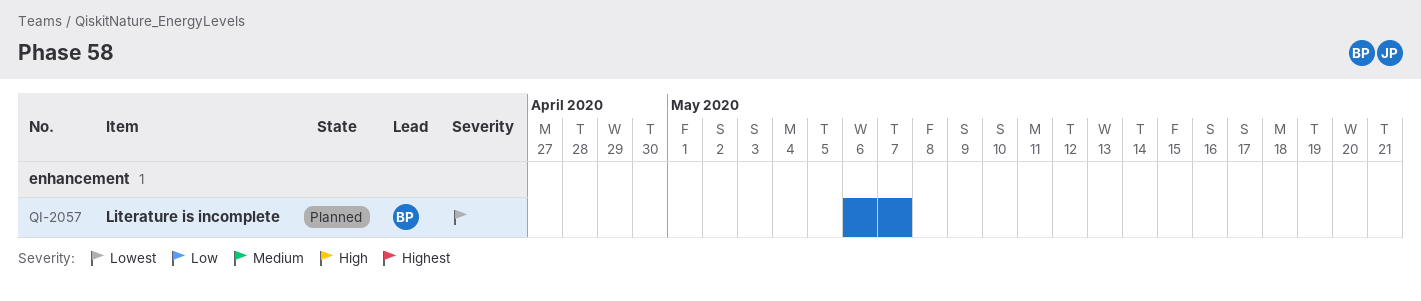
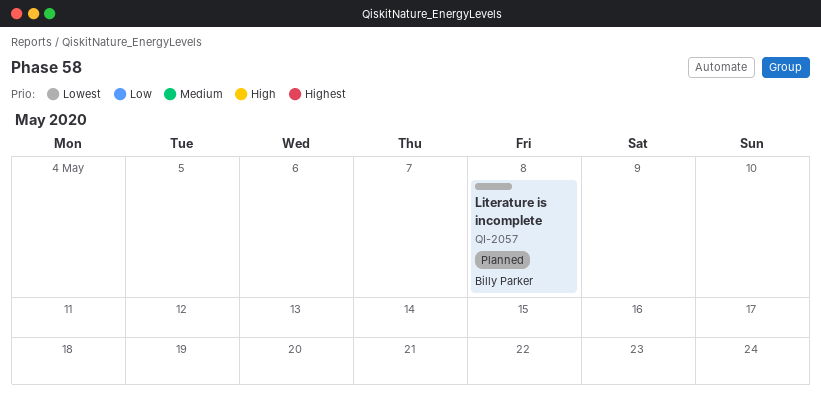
QI-2057, due: May 7 -> May 8

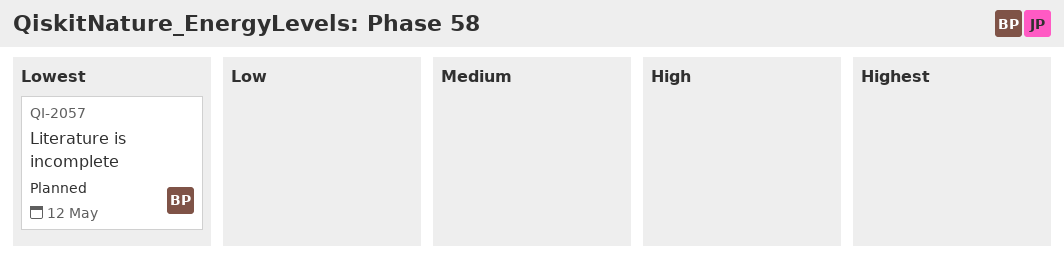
QI-2057, due: May 8 -> May 12

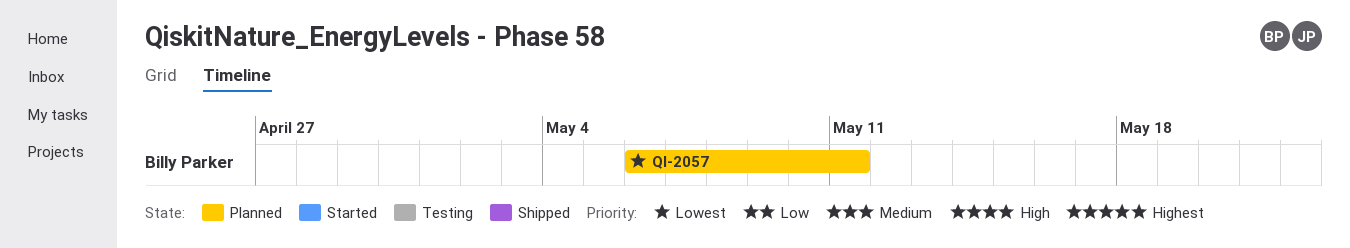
QI-2057, due: May 12 -> May 11

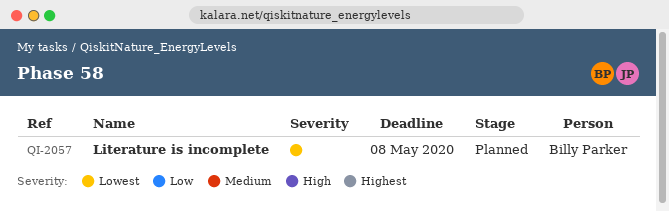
QI-2057, due: May 11 -> May 8

